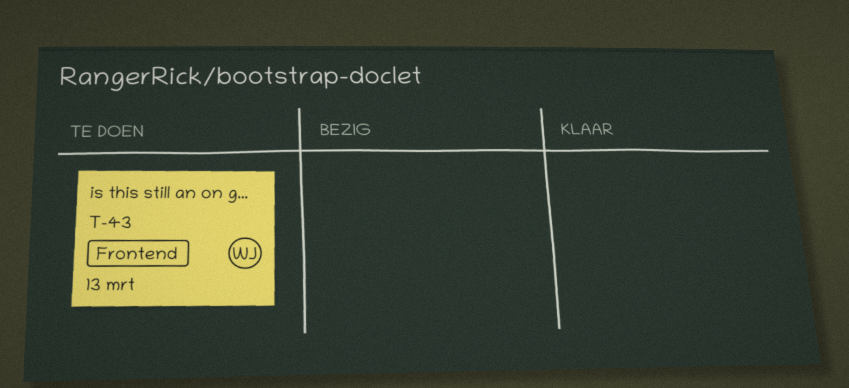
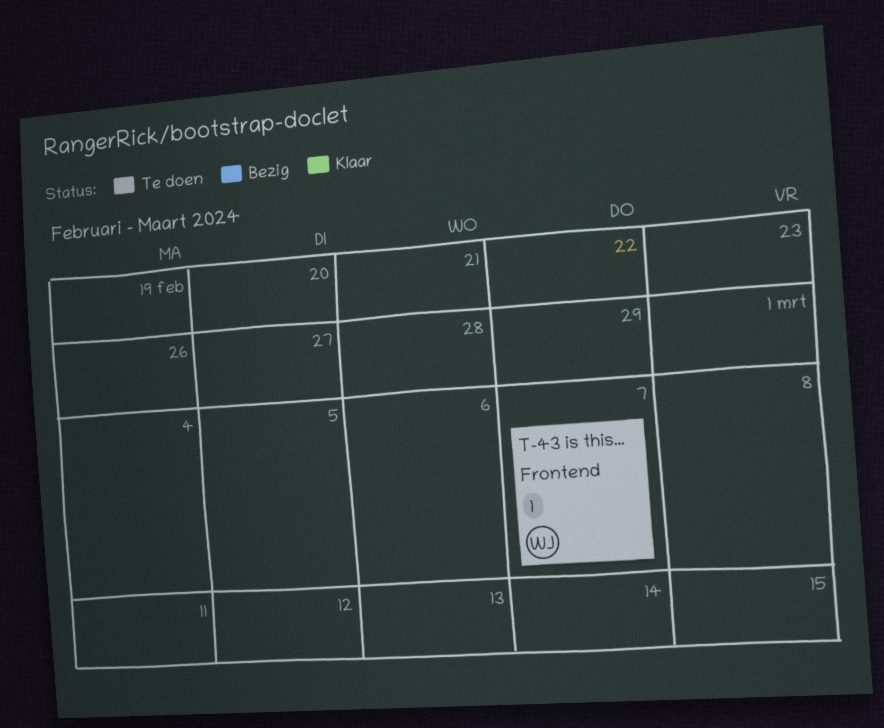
T-43, due: Mar 13 -> Mar 7

